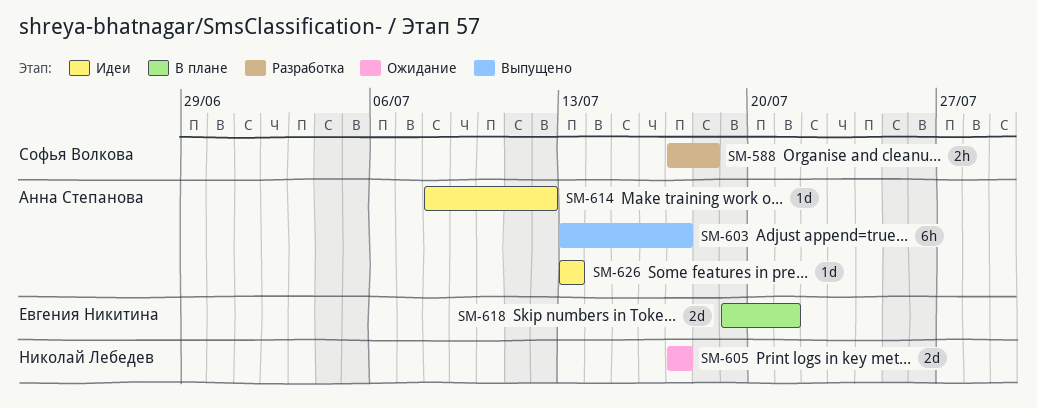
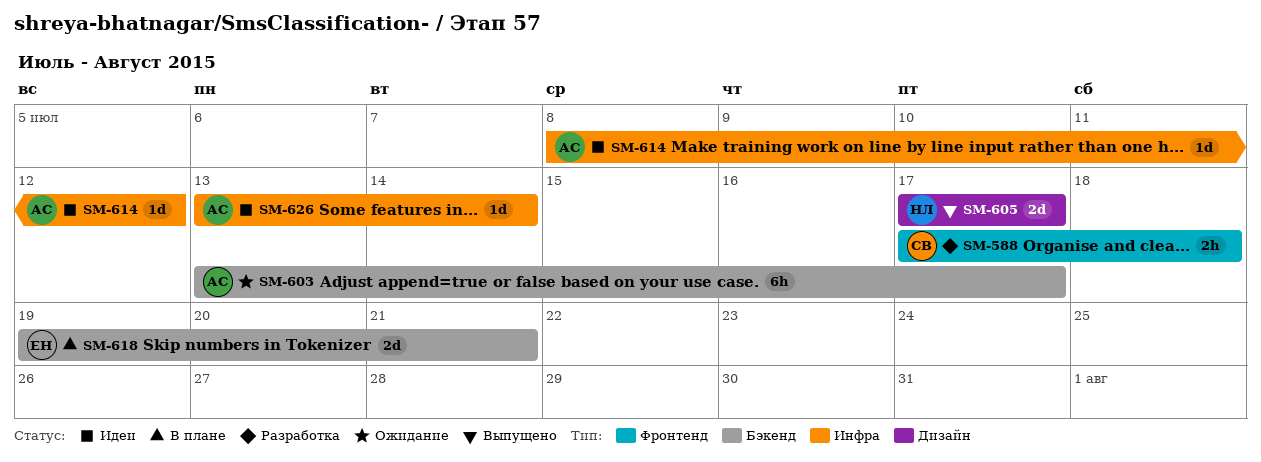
SM-603, status: Выпущено -> Ожидание
SM-605, status: Ожидание -> Выпущено
SM-626, due: Jul 13 -> Jul 14

